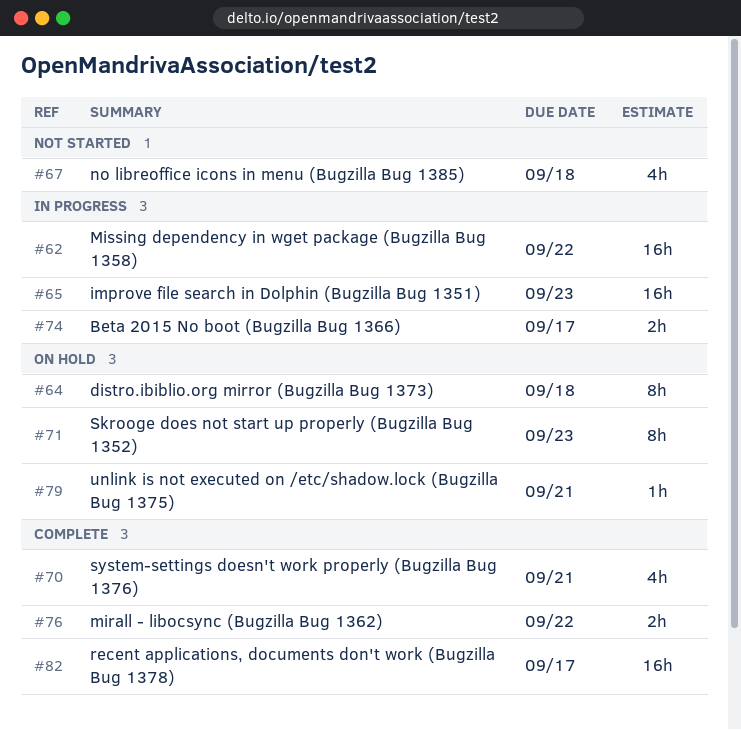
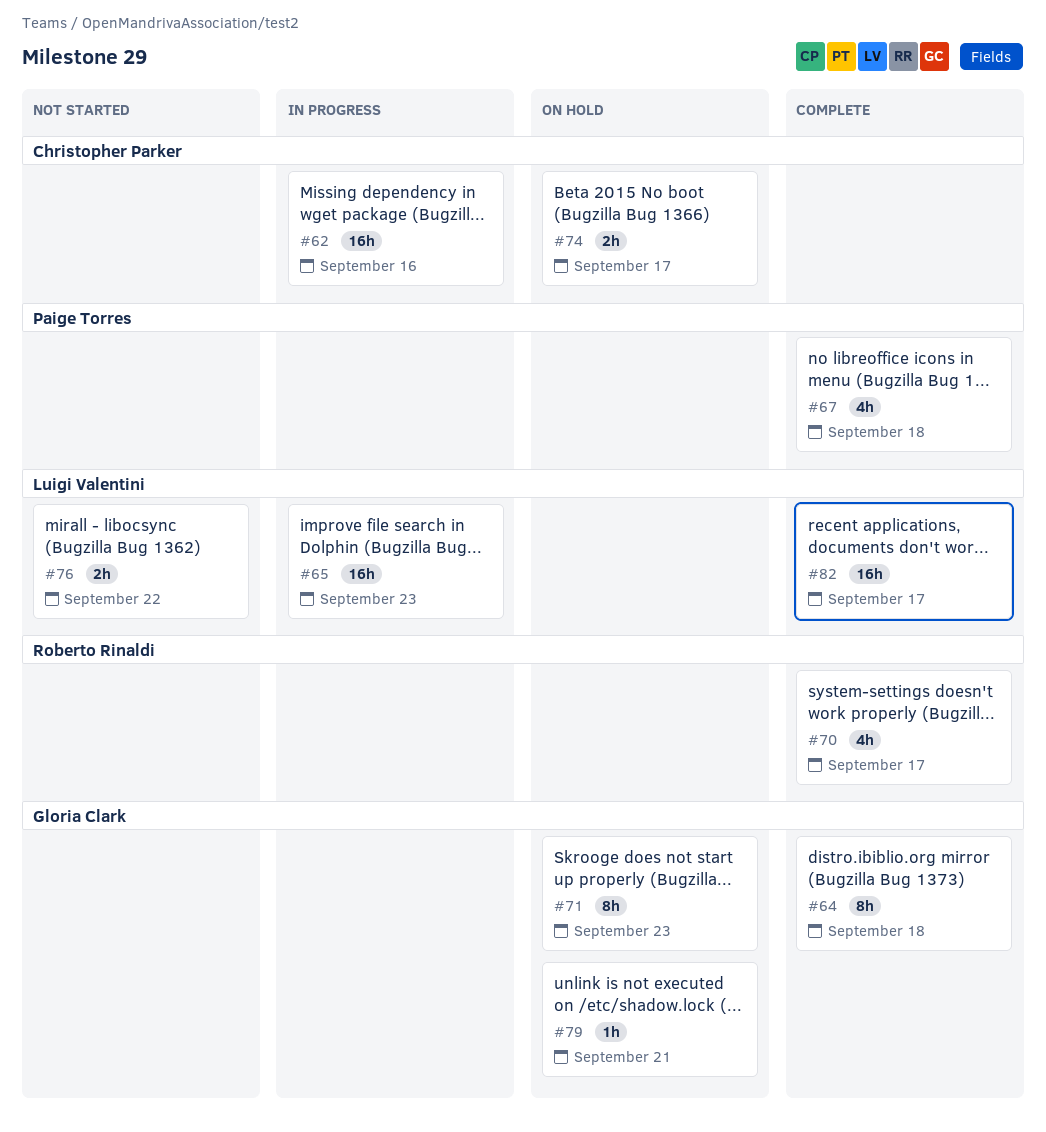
#62, due: Sep 22 -> Sep 16
#64, status: On hold -> Complete
#67, status: Not started -> Complete
#70, due: Sep 21 -> Sep 17
#74, status: In progress -> On hold
#76, status: Complete -> Not started

